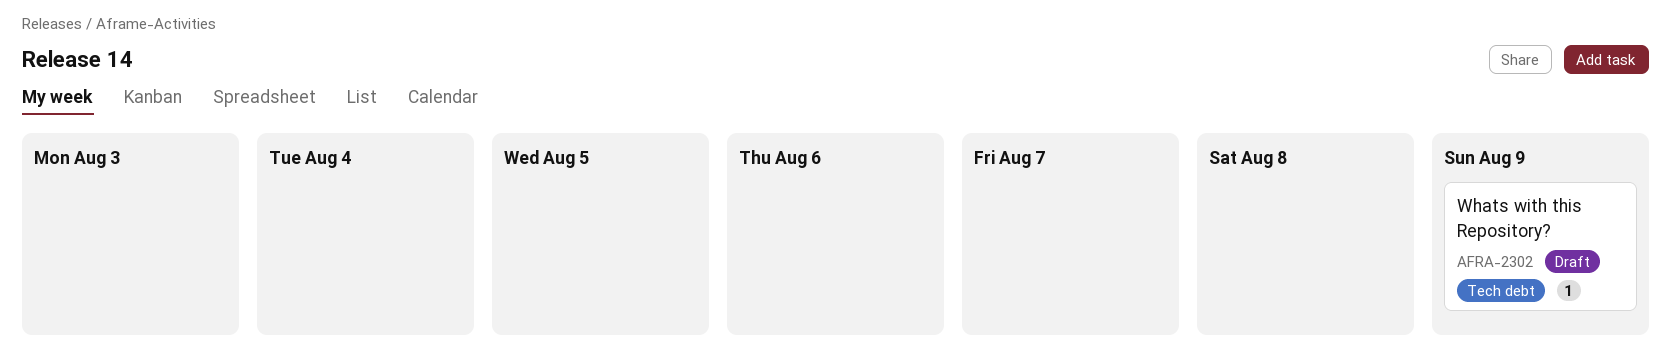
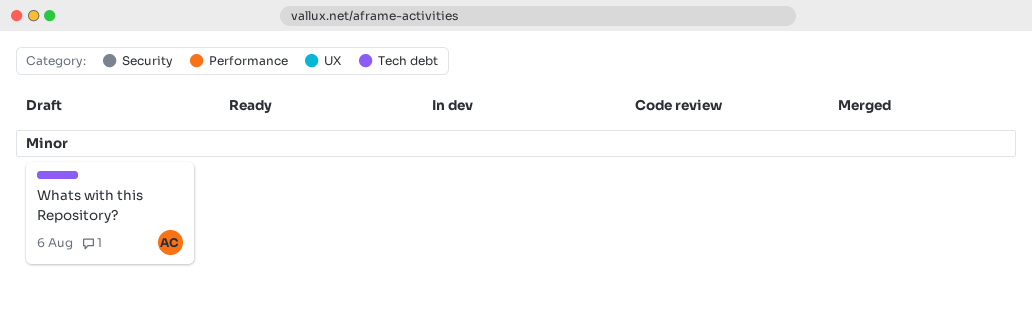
Whats with this Repository?, due: Aug 9 -> Aug 6

